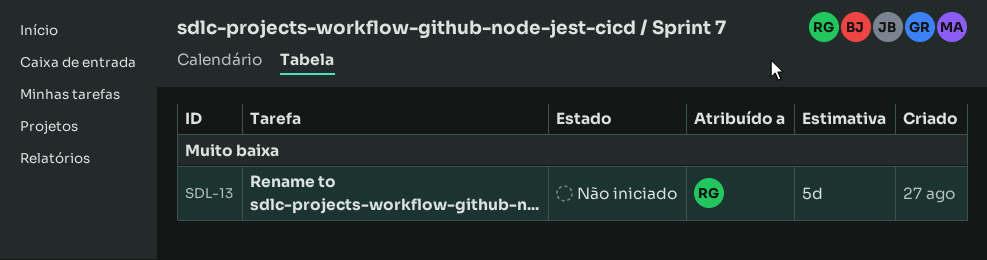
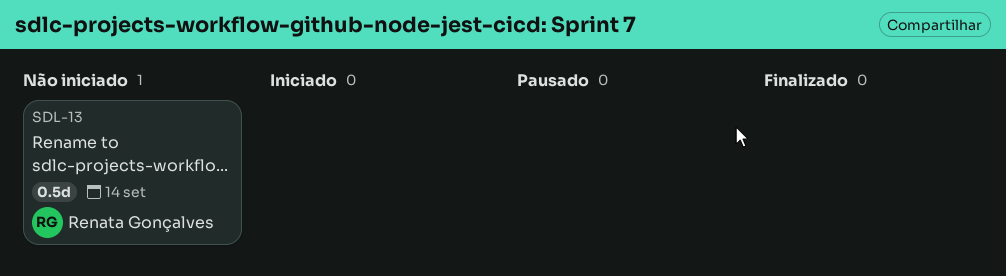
SDL-13, estimate: 5d -> 0.5d

